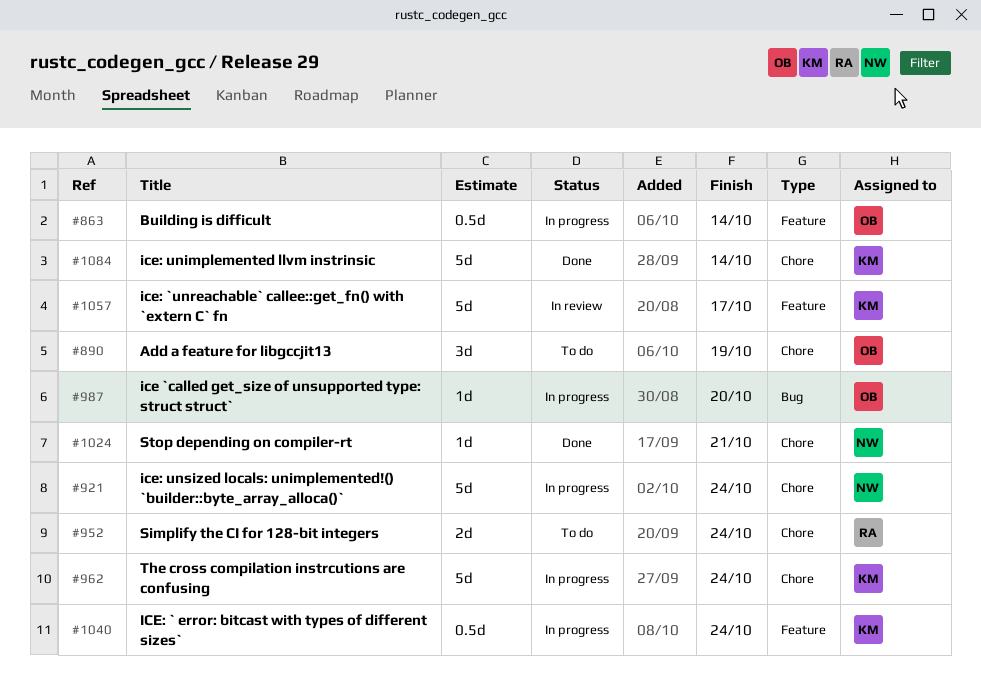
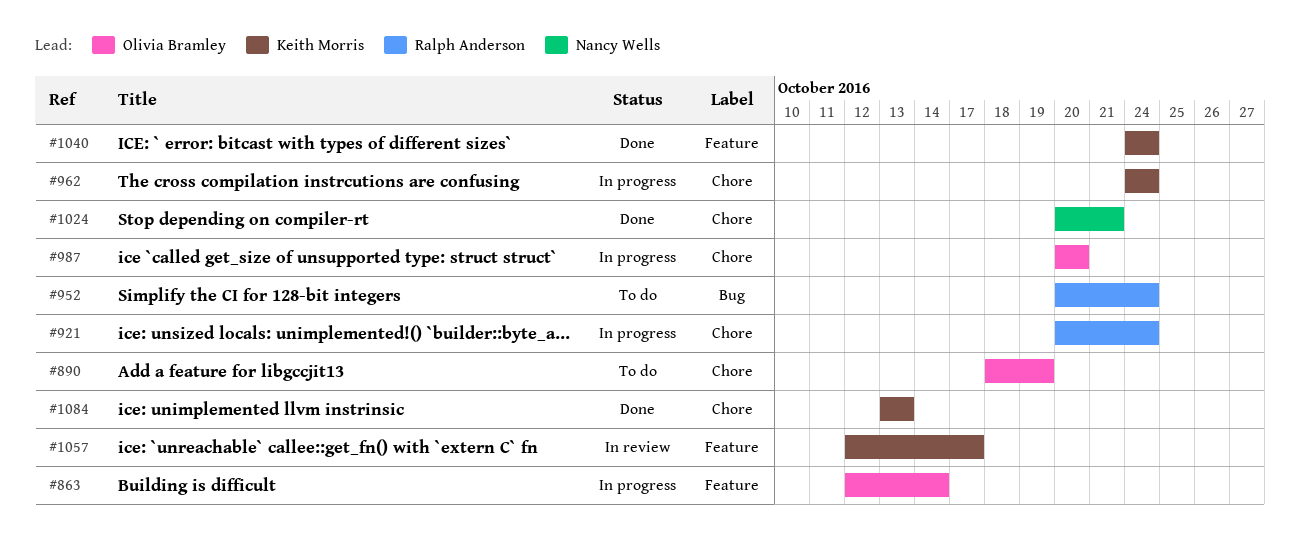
#921, owner: Nancy Wells -> Ralph Anderson
#952, label: Chore -> Bug
#987, label: Bug -> Chore
#1040, status: In progress -> Done
#1084, due: Oct 14 -> Oct 13

